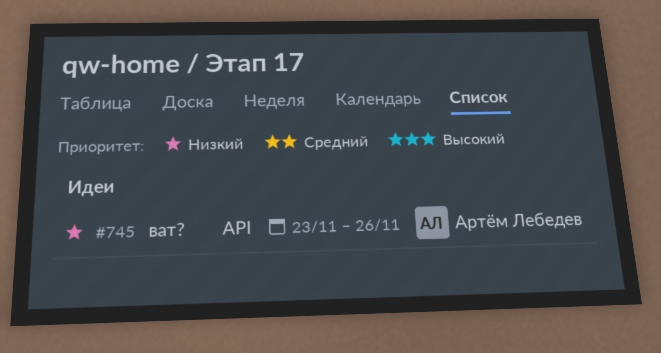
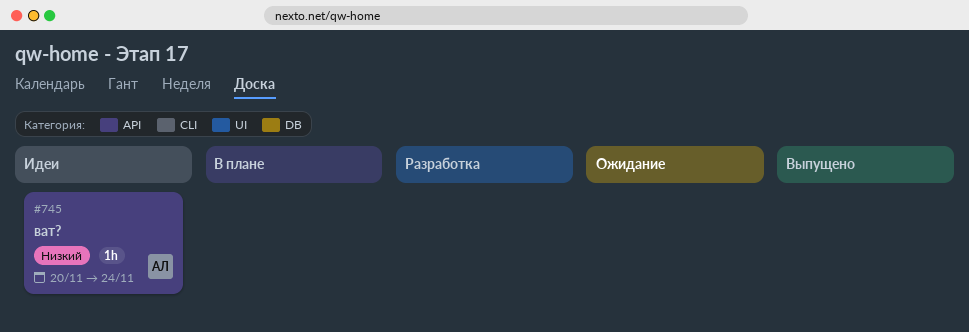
#745, start: Nov 23 -> Nov 20
#745, due: Nov 26 -> Nov 24

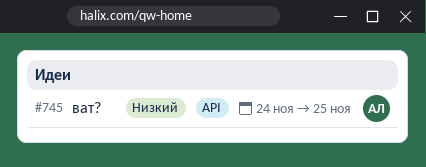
#745, start: Nov 20 -> Nov 24
#745, due: Nov 24 -> Nov 25

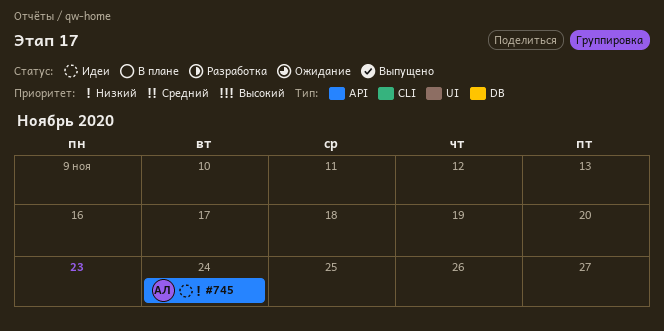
#745, due: Nov 25 -> Nov 24

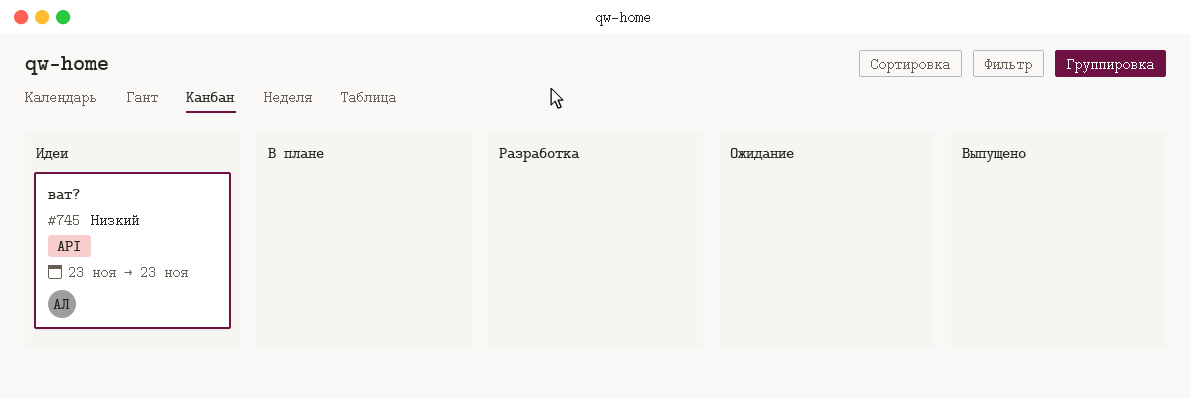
#745, start: Nov 24 -> Nov 23
#745, due: Nov 24 -> Nov 23

